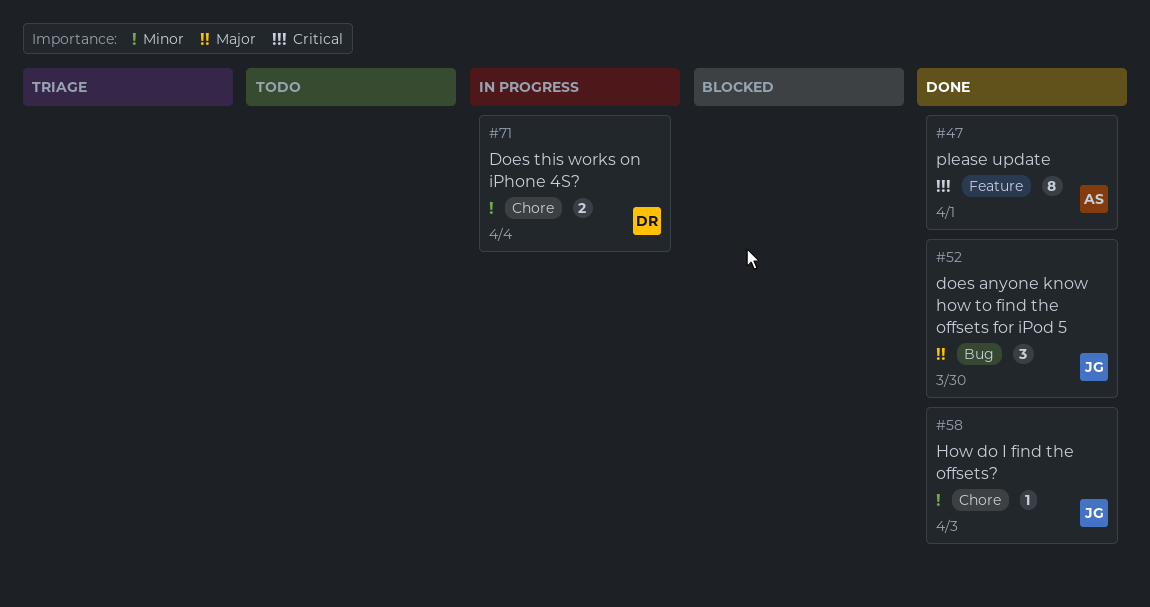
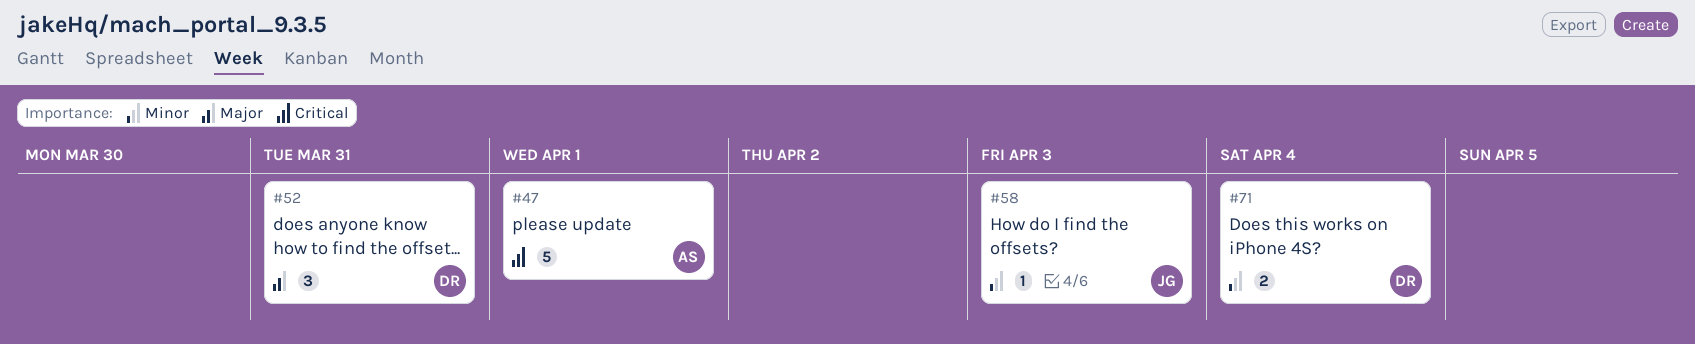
#47, estimate: 8 -> 5
#52, owner: JG -> DR
#52, due: Mar 30 -> Mar 31

